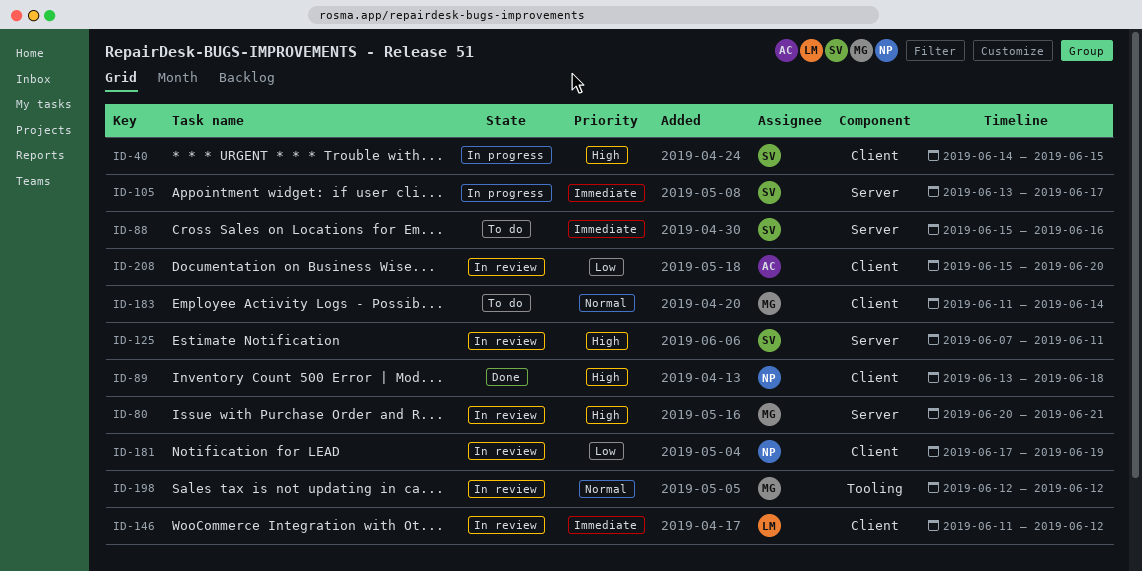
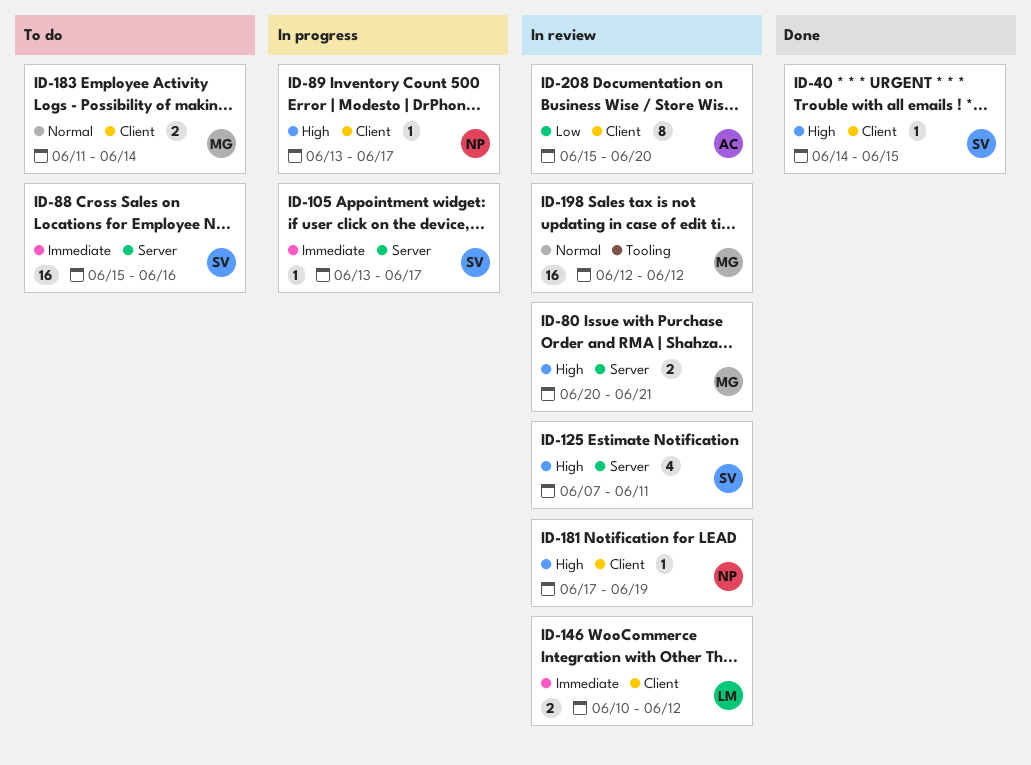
ID-40, status: In progress -> Done
ID-89, status: Done -> In progress
ID-89, due: Jun 18 -> Jun 17
ID-146, start: Jun 11 -> Jun 10
ID-181, priority: Low -> High

